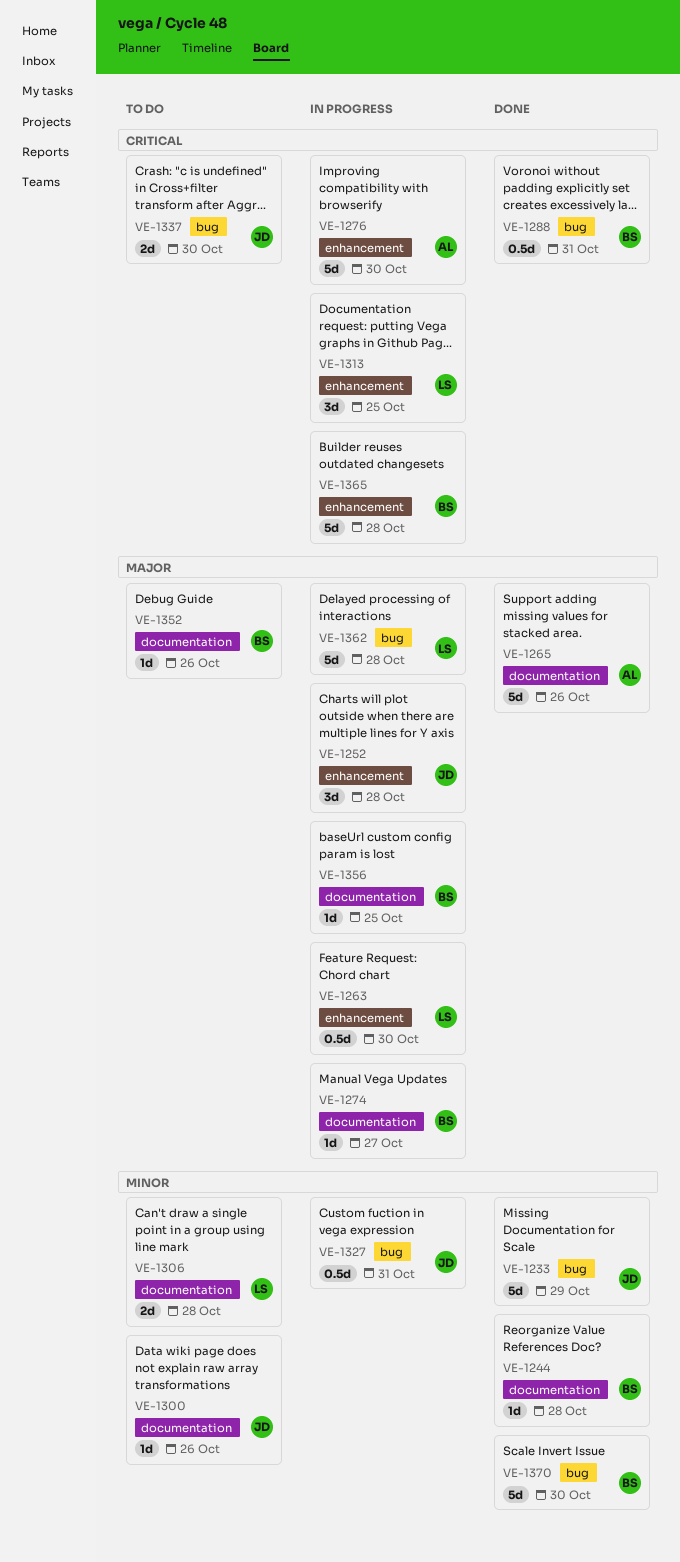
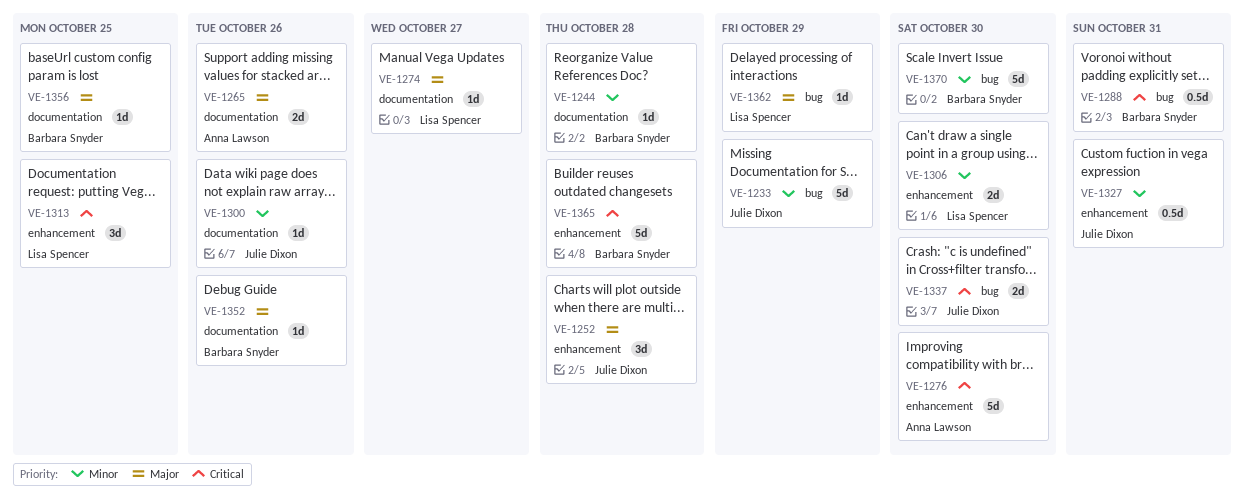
VE-1263: present -> none
VE-1265, estimate: 5d -> 2d
VE-1274, owner: Barbara Snyder -> Lisa Spencer
VE-1306, label: documentation -> enhancement
VE-1306, due: Oct 28 -> Oct 30
VE-1327, label: bug -> enhancement
VE-1362, estimate: 5d -> 1d
VE-1362, due: Oct 28 -> Oct 29

